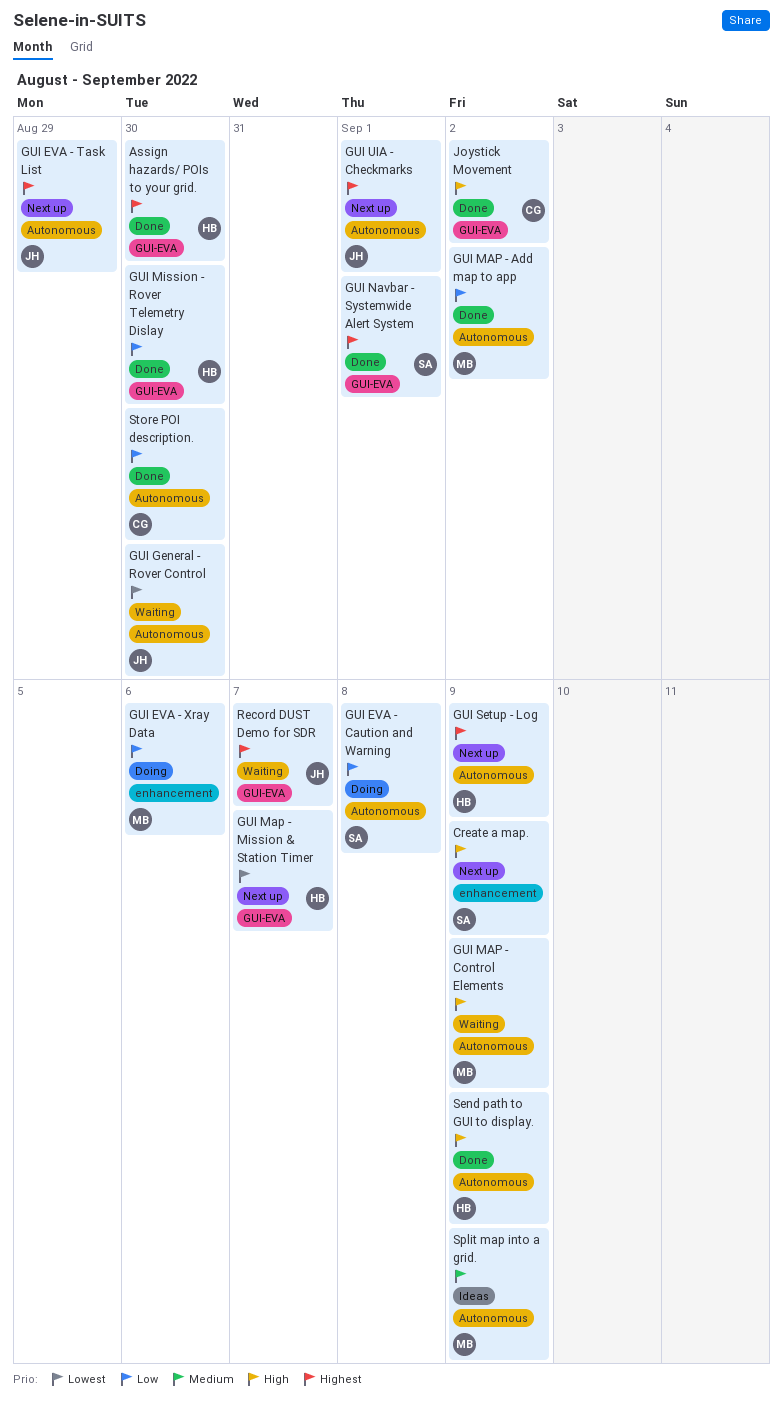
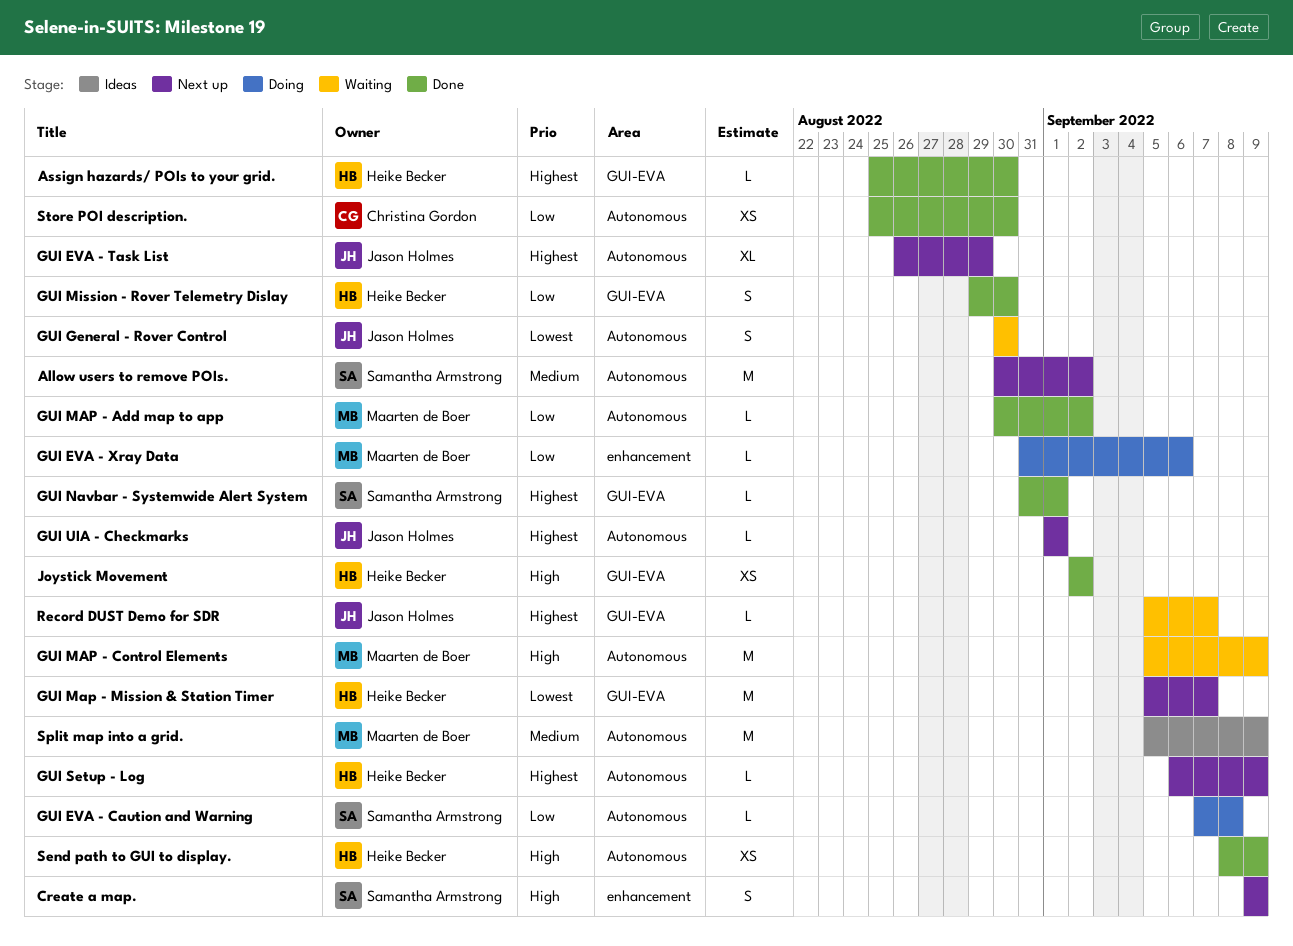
Allow users to remove POIs.: none -> present
Joystick Movement, owner: Christina Gordon -> Heike Becker

